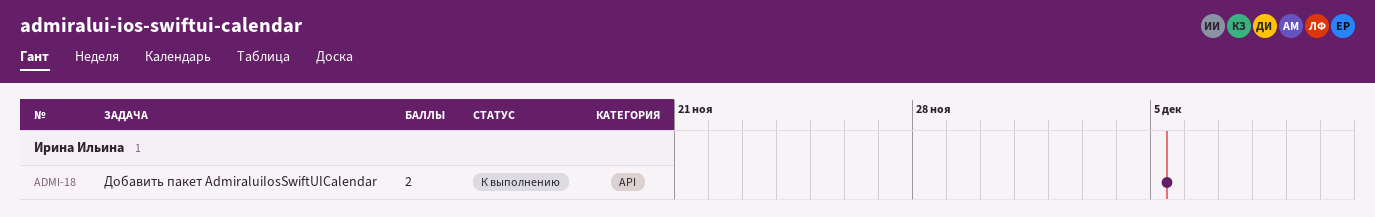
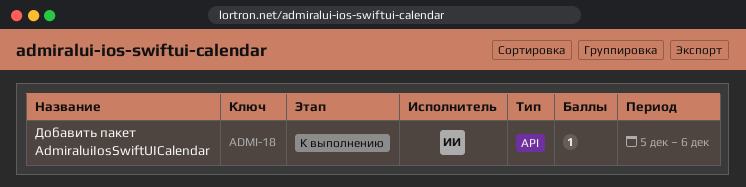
ADMI-18, estimate: 2 -> 1
ADMI-18, due: Dec 5 -> Dec 6

